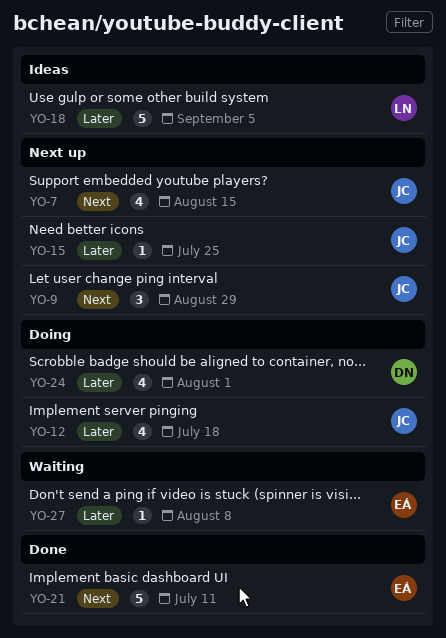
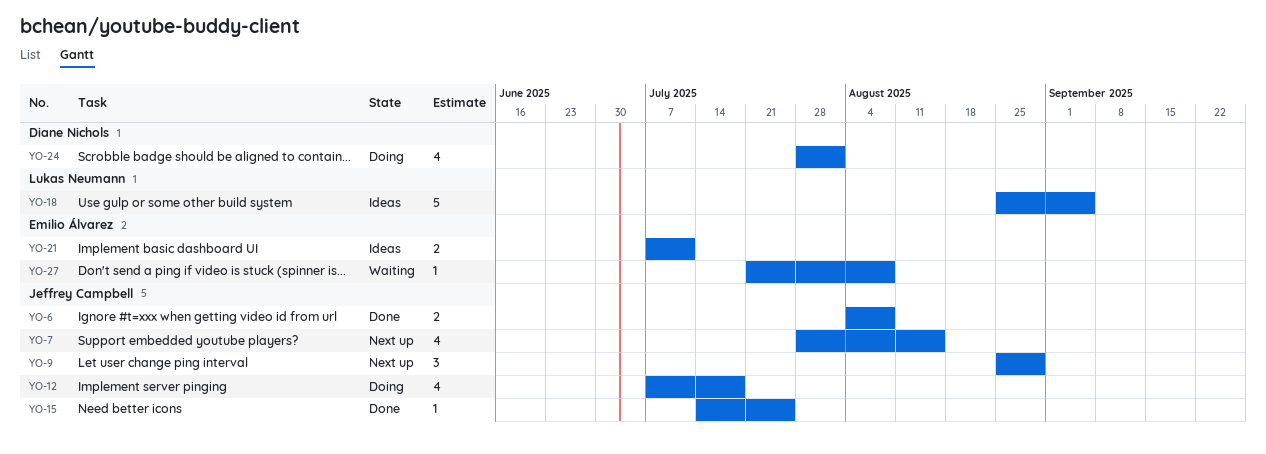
YO-6: none -> present
YO-15, status: Next up -> Done
YO-21, status: Done -> Ideas
YO-21, estimate: 5 -> 2

